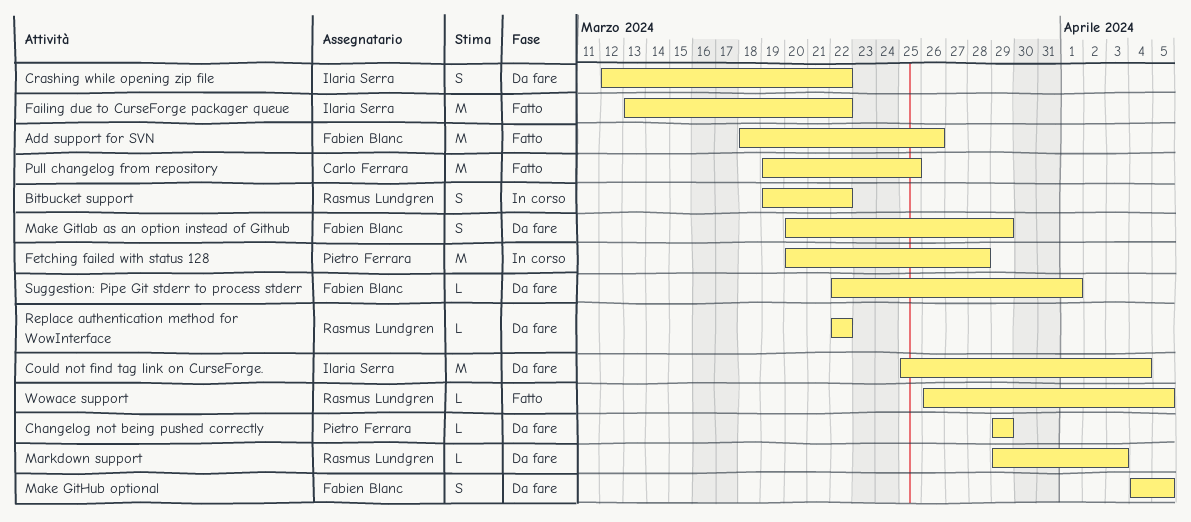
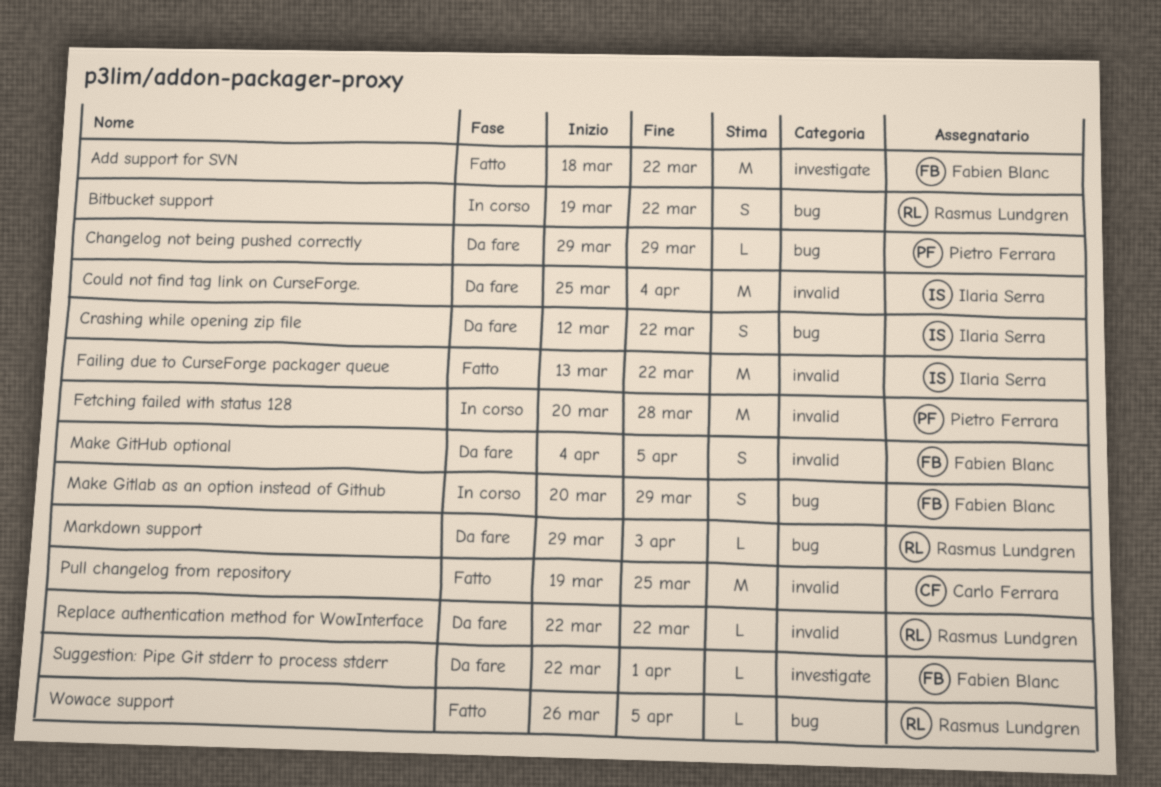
Add support for SVN, due: Mar 26 -> Mar 22
Make Gitlab as an option instead of Github, status: Da fare -> In corso

